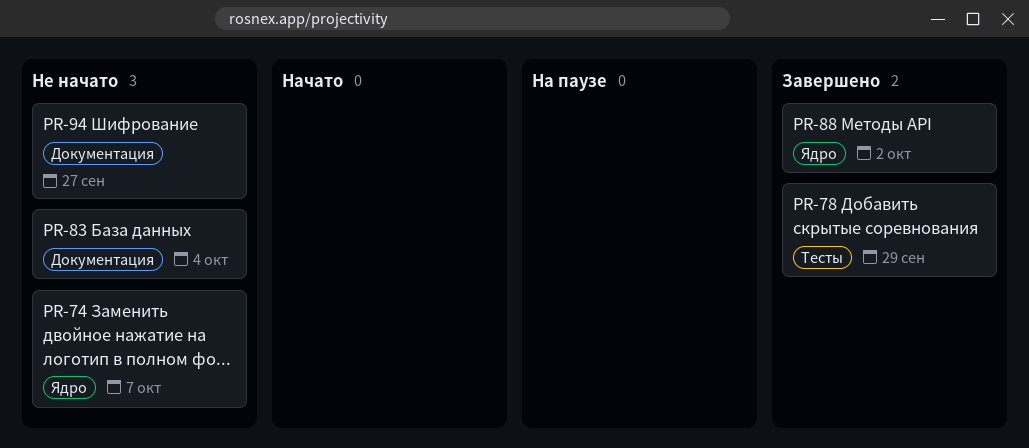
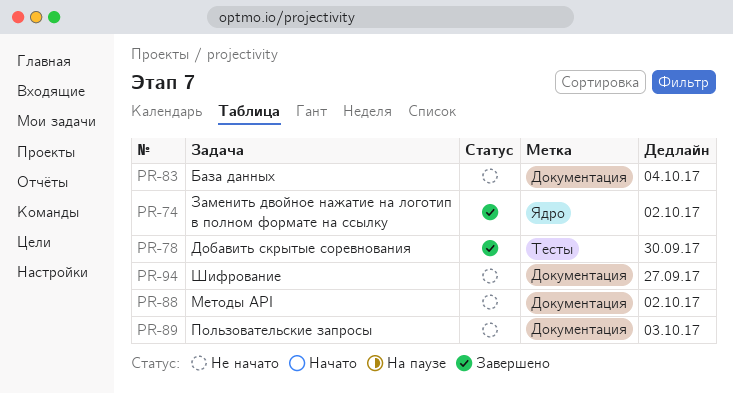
PR-74, status: Не начато -> Завершено
PR-74, due: Oct 7 -> Oct 2
PR-78, due: Sep 29 -> Sep 30
PR-88, status: Завершено -> Не начато
PR-88, label: Ядро -> Документация
PR-89: none -> present

